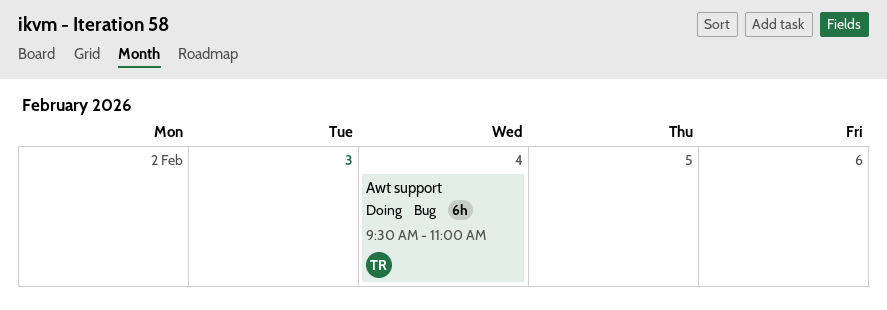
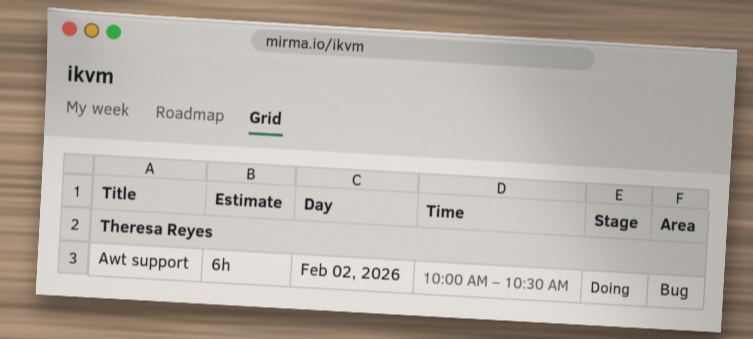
Awt support, day: Feb 4 -> Feb 2
Awt support, begins: 09:30 -> 10:00
Awt support, ends: 11:00 -> 10:30

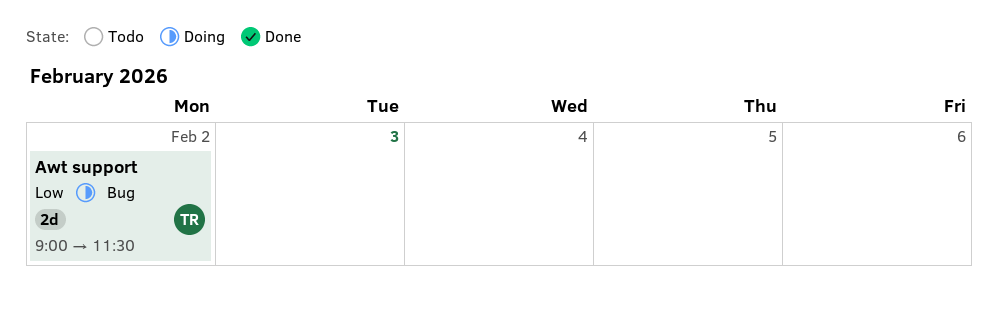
Awt support, estimate: 6h -> 2d
Awt support, begins: 10:00 -> 09:00
Awt support, ends: 10:30 -> 11:30

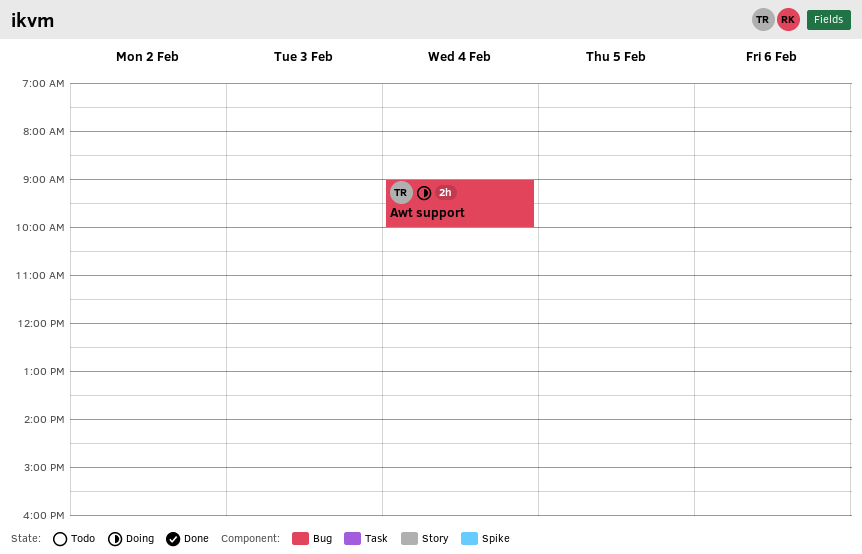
Awt support, estimate: 2d -> 2h
Awt support, day: Feb 2 -> Feb 4
Awt support, ends: 11:30 -> 10:00

